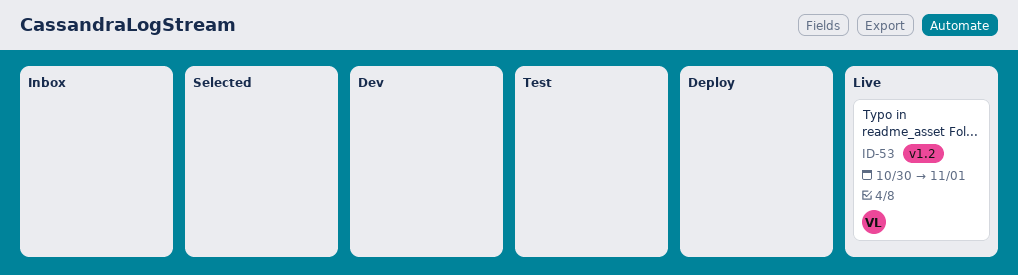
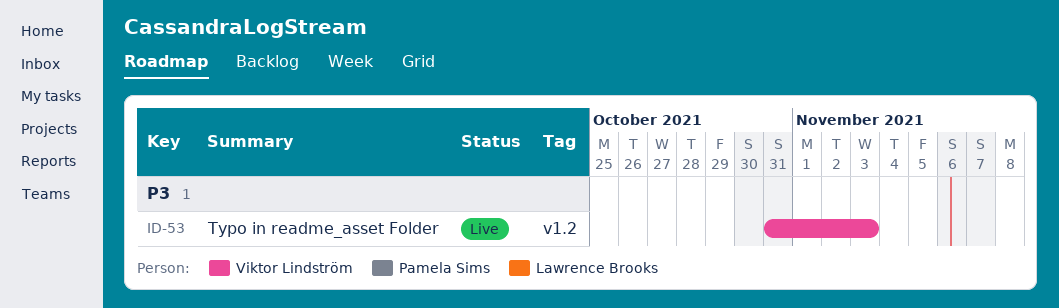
ID-53, start: Oct 30 -> Oct 31
ID-53, due: Nov 1 -> Nov 3

